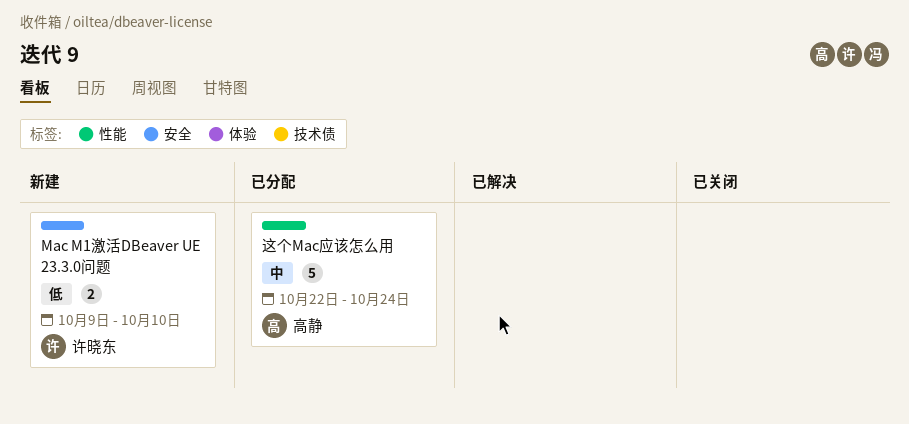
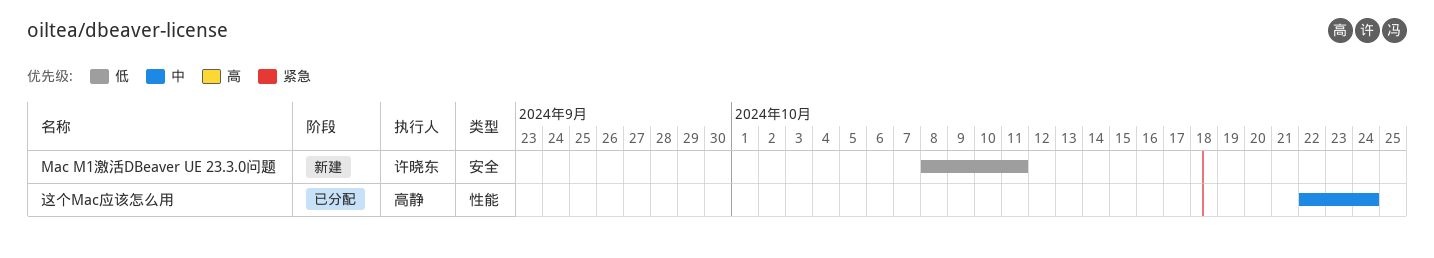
Mac M1激活DBeaver UE 23.3.0问题, start: Oct 9 -> Oct 8
Mac M1激活DBeaver UE 23.3.0问题, due: Oct 10 -> Oct 11

